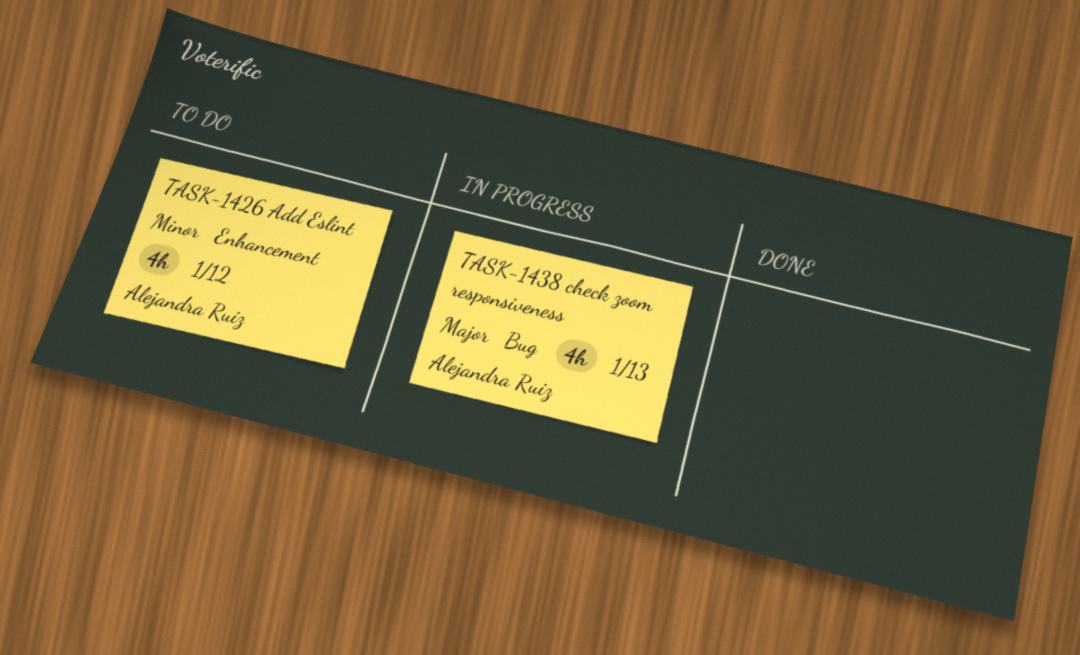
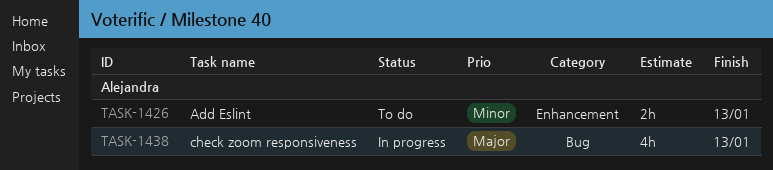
TASK-1426, estimate: 4h -> 2h
TASK-1426, due: Jan 12 -> Jan 13

